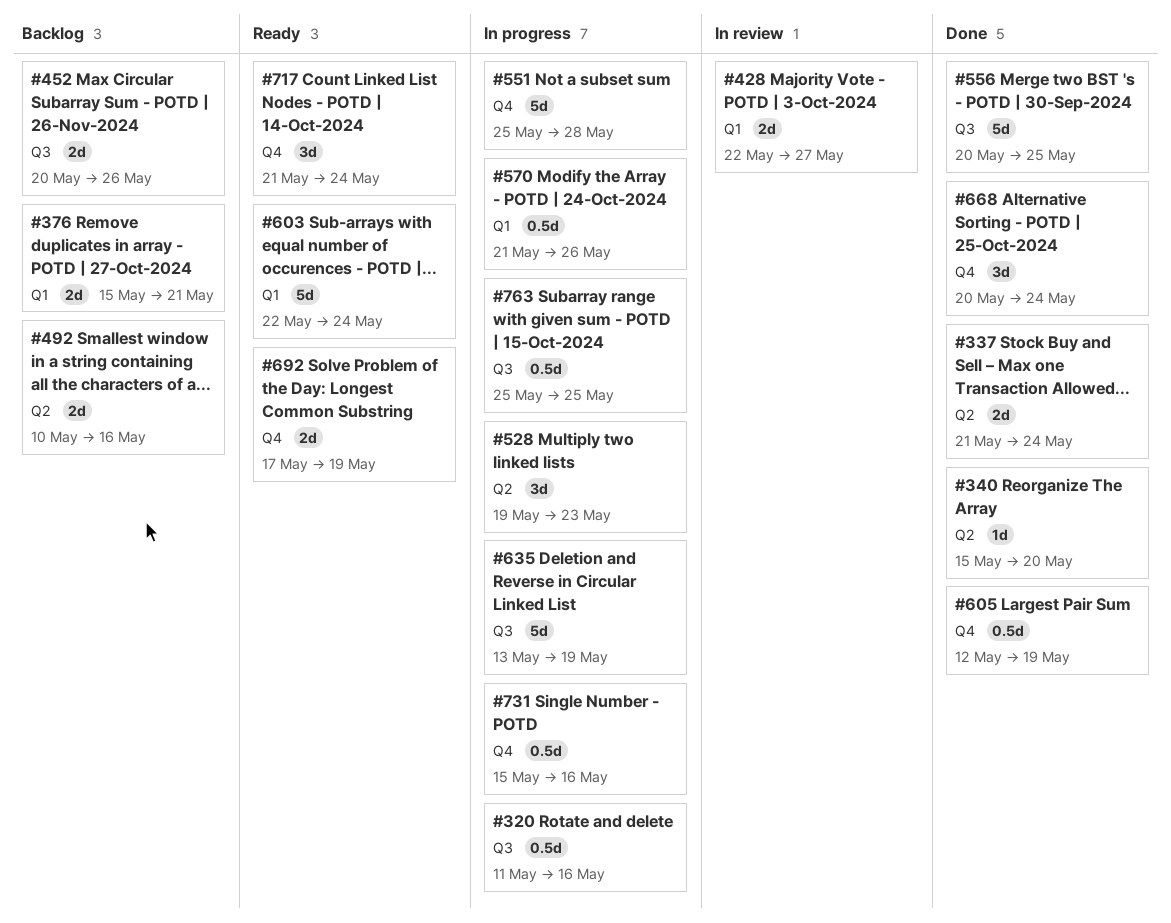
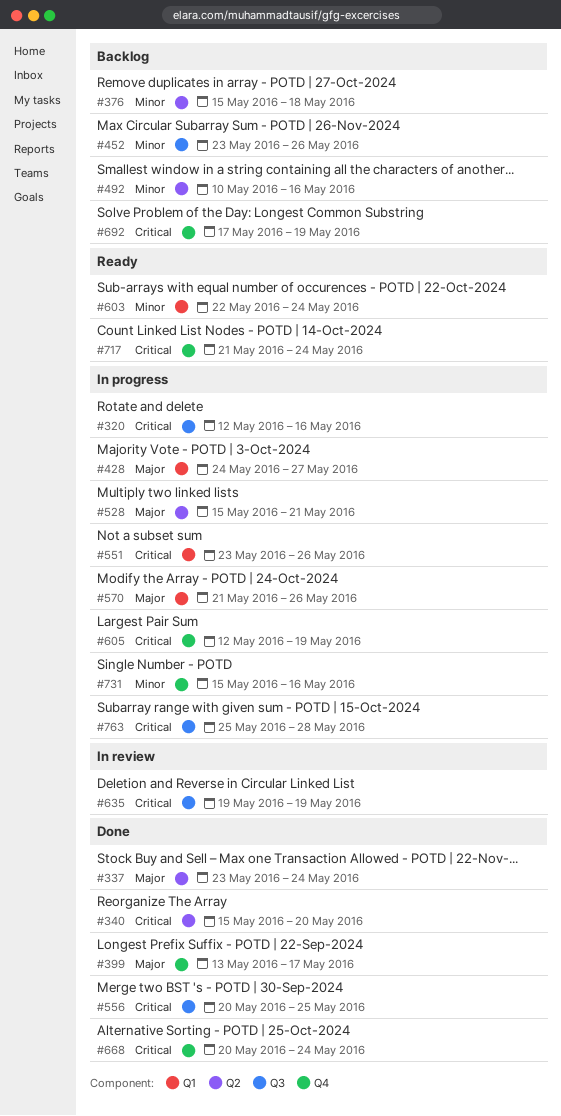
#320, start: May 11 -> May 12
#337, start: May 21 -> May 23
#376, label: Q1 -> Q2
#376, due: May 21 -> May 18
#399: none -> present
#428, status: In review -> In progress
#428, start: May 22 -> May 24
#452, start: May 20 -> May 23
#528, start: May 19 -> May 15
#528, due: May 23 -> May 21
#551, label: Q4 -> Q1
#551, start: May 25 -> May 23
#551, due: May 28 -> May 26
#605, status: Done -> In progress
#635, status: In progress -> In review
#635, start: May 13 -> May 19
#692, status: Ready -> Backlog
#763, due: May 25 -> May 28

